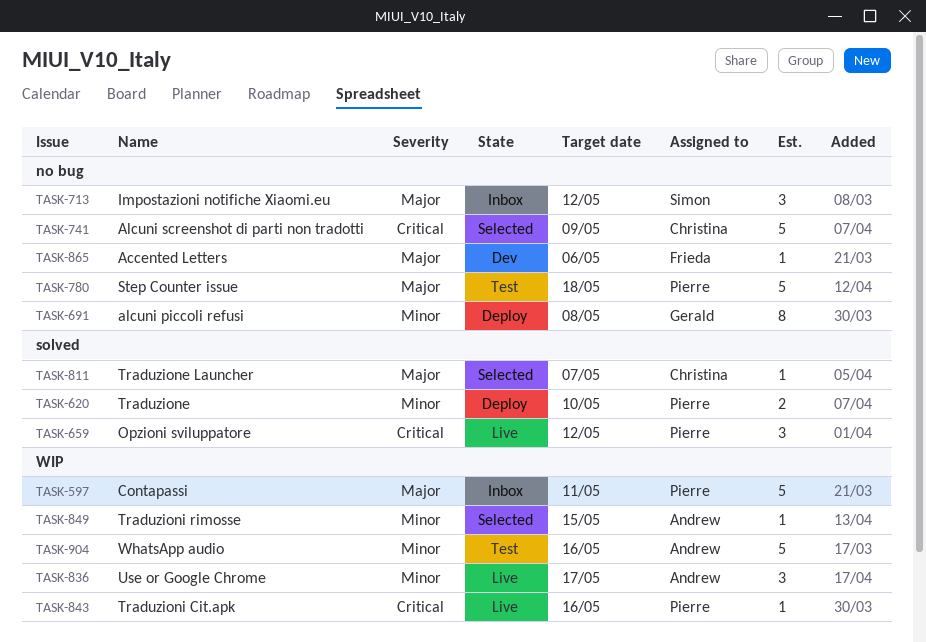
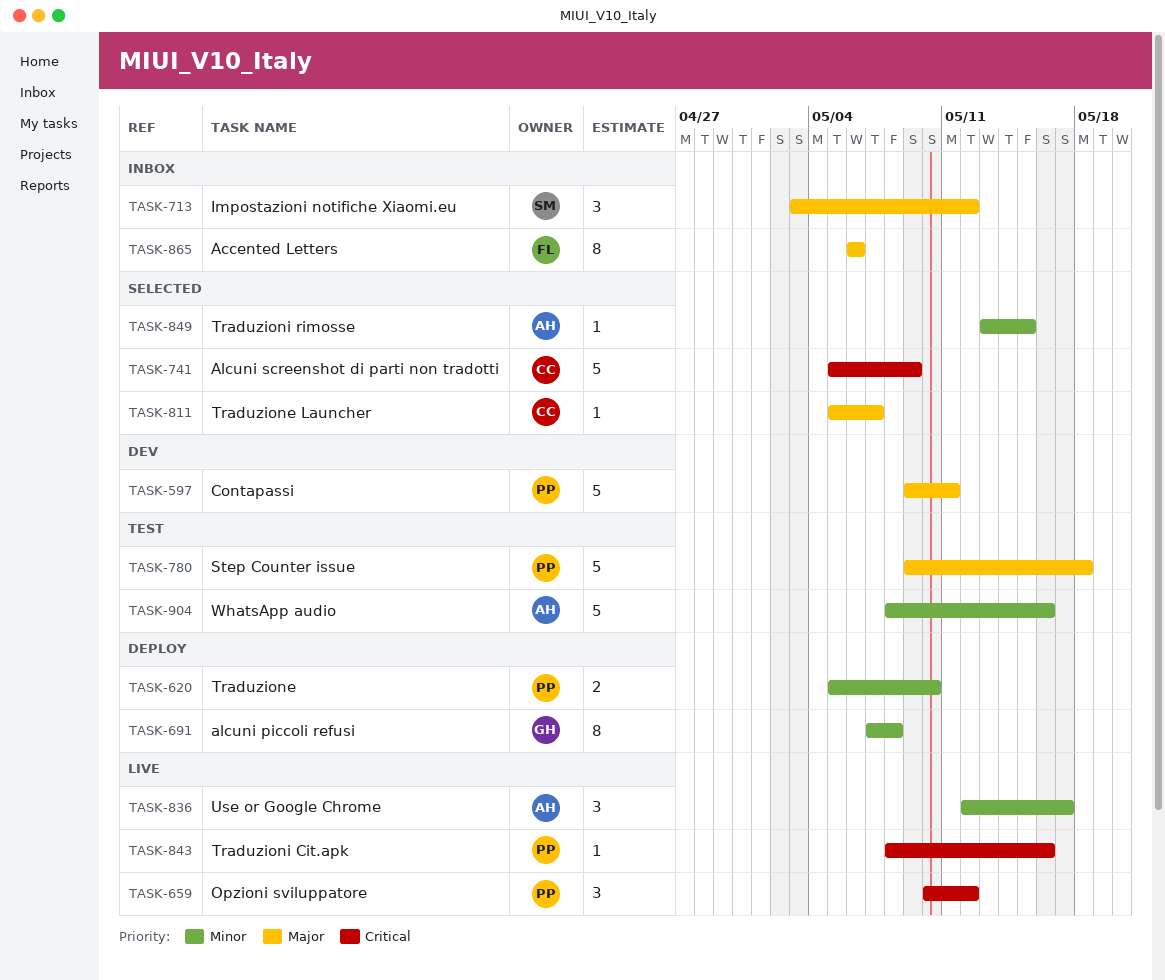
TASK-597, status: Inbox -> Dev
TASK-865, status: Dev -> Inbox
TASK-865, estimate: 1 -> 8

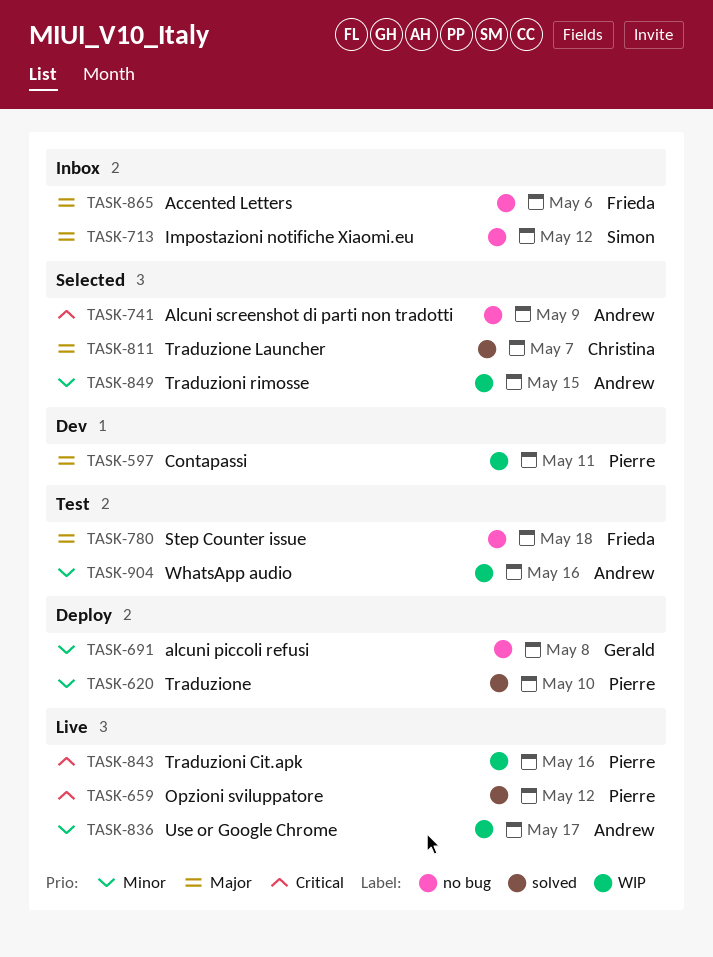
TASK-741, owner: Christina -> Andrew
TASK-780, owner: Pierre -> Frieda

